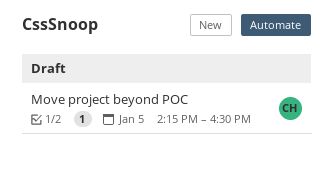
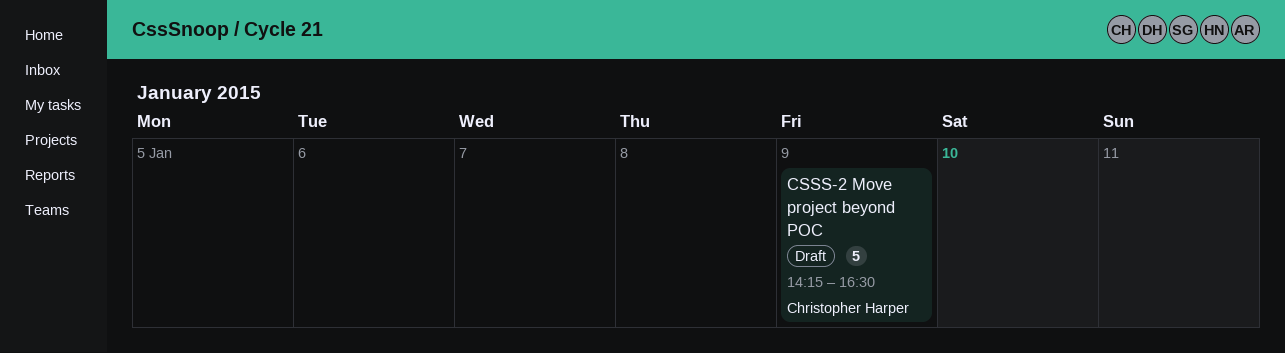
Move project beyond POC, estimate: 1 -> 5
Move project beyond POC, day: Jan 5 -> Jan 9

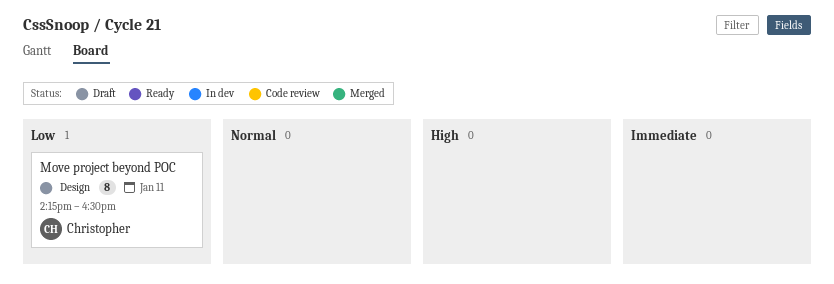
Move project beyond POC, estimate: 5 -> 8
Move project beyond POC, day: Jan 9 -> Jan 11

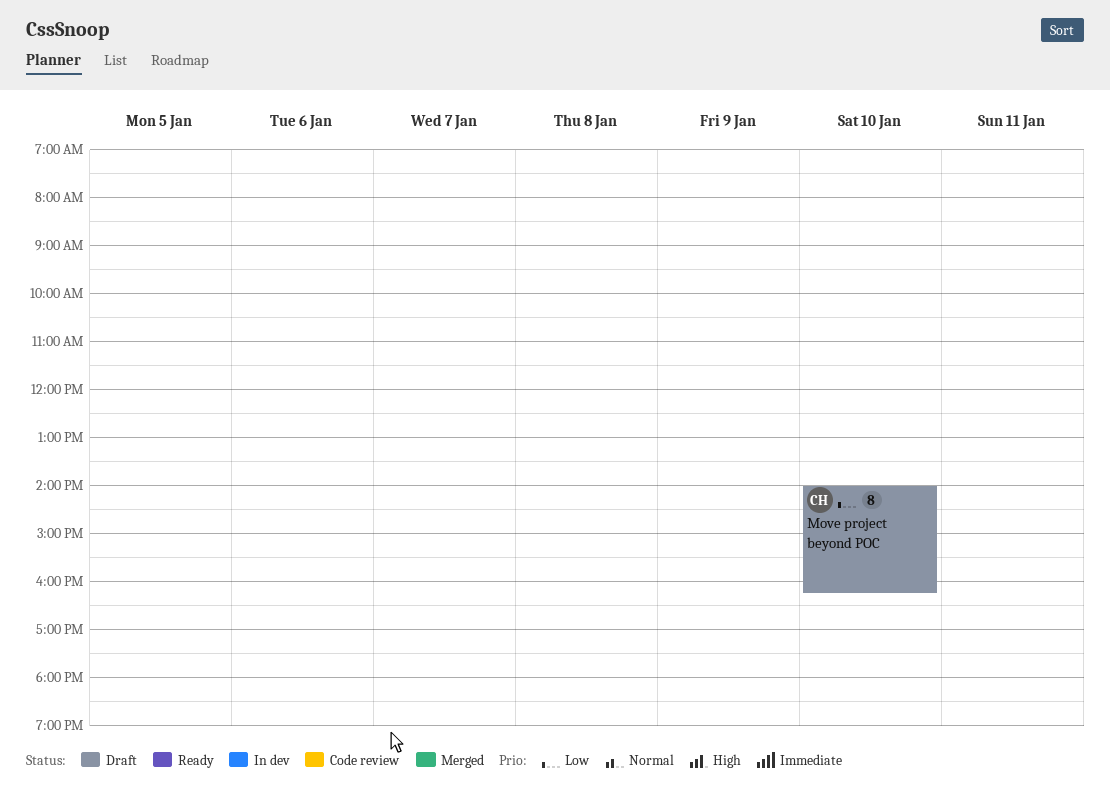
Move project beyond POC, day: Jan 11 -> Jan 10
Move project beyond POC, begins: 14:15 -> 14:00
Move project beyond POC, ends: 16:30 -> 16:15

